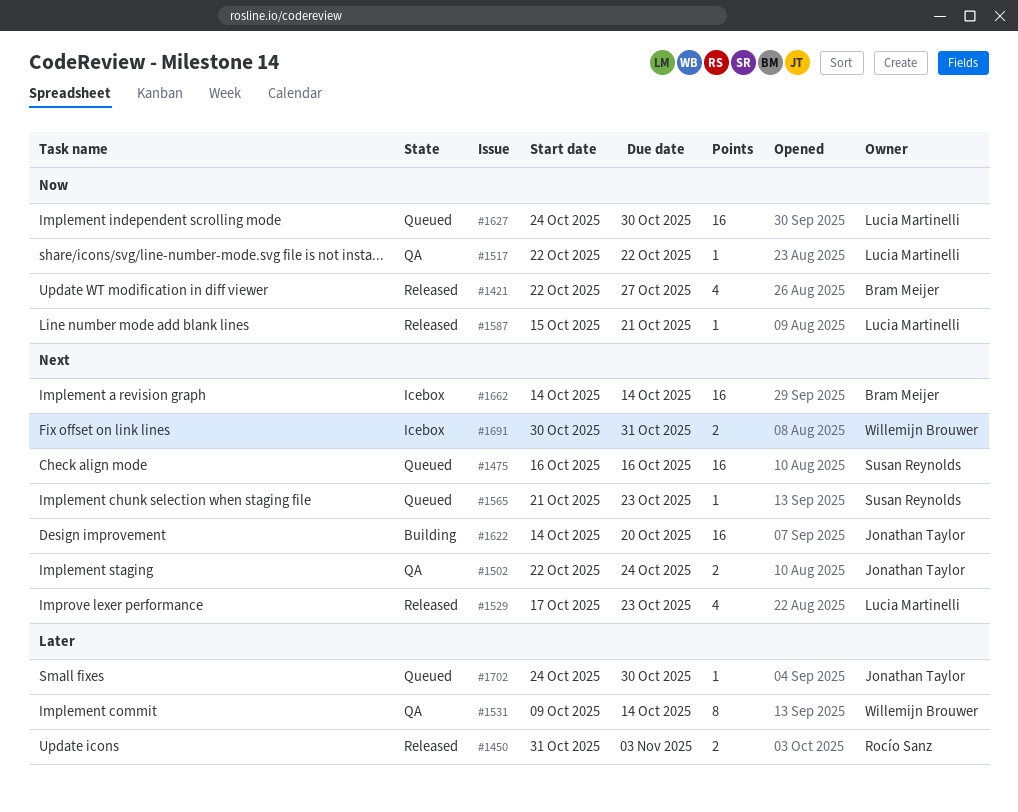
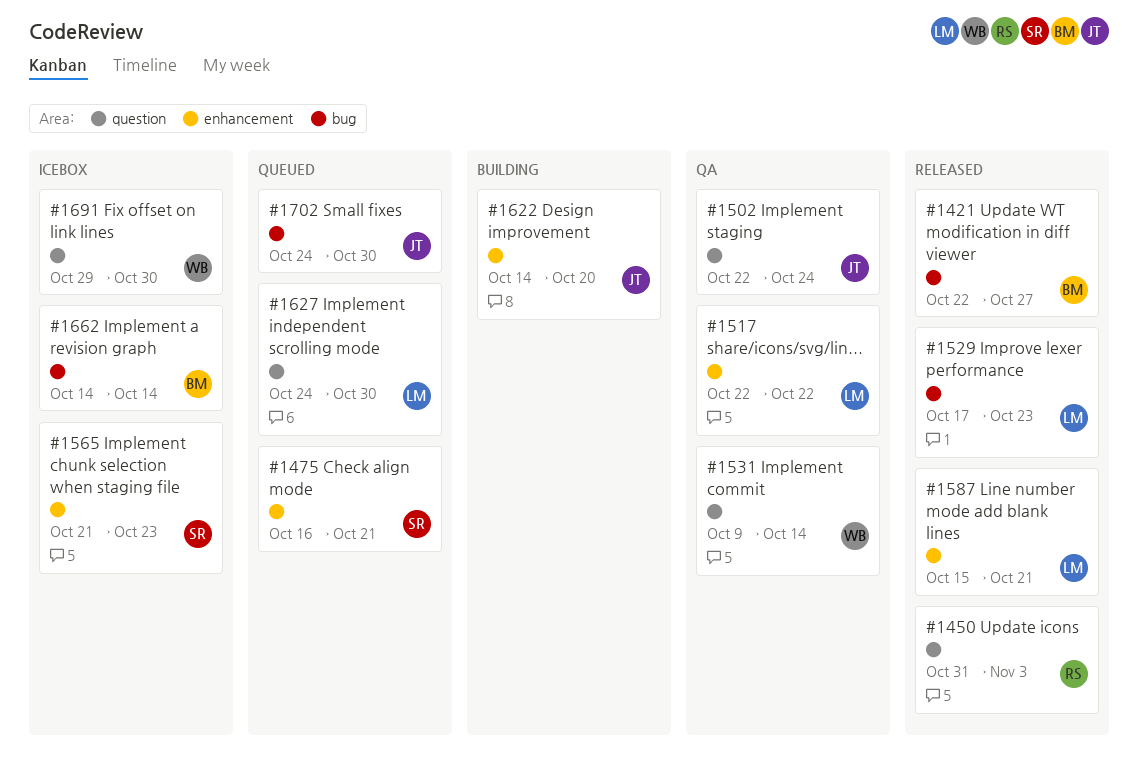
#1475, due: Oct 16 -> Oct 21
#1565, status: Queued -> Icebox
#1691, start: Oct 30 -> Oct 29
#1691, due: Oct 31 -> Oct 30

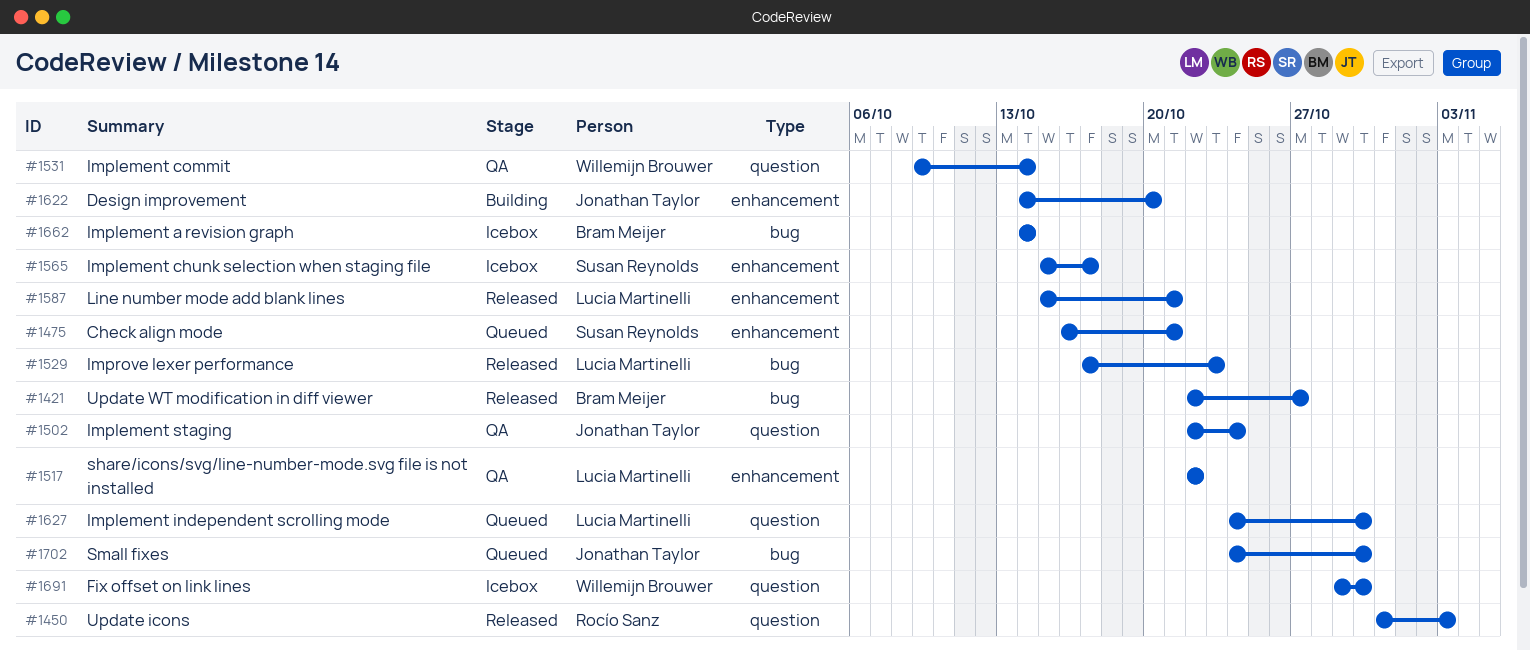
#1565, start: Oct 21 -> Oct 15
#1565, due: Oct 23 -> Oct 17

